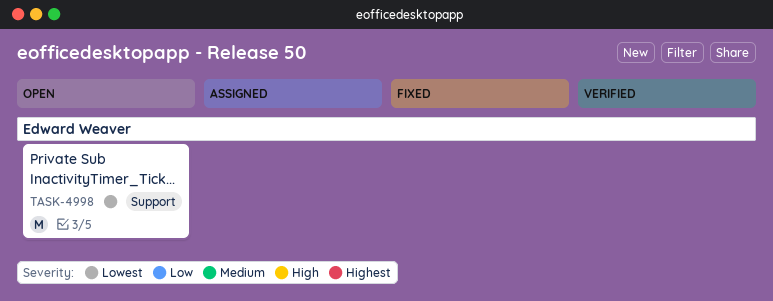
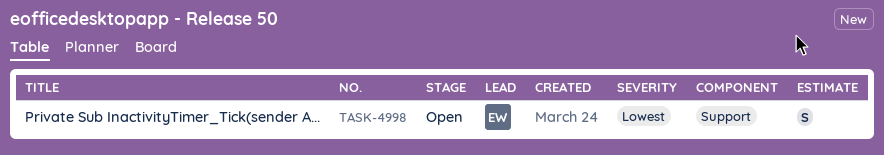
TASK-4998, estimate: M -> S

